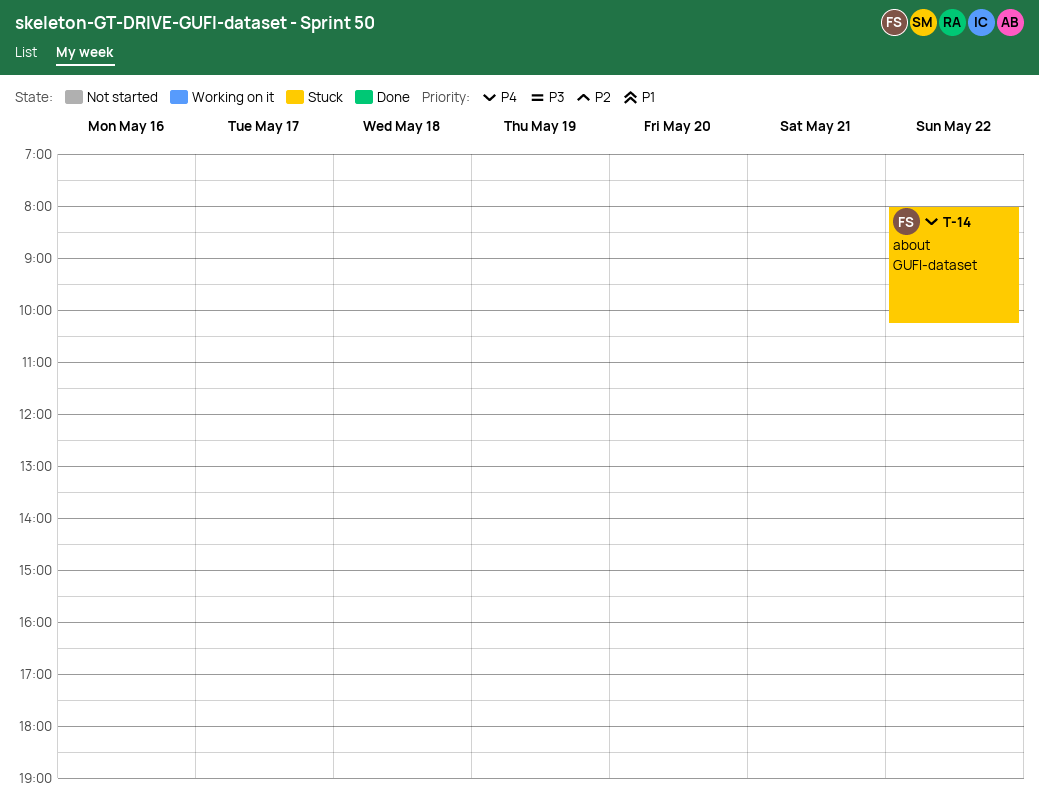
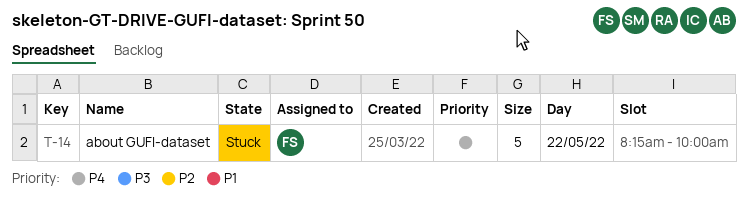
T-14, begins: 08:00 -> 08:15
T-14, ends: 10:15 -> 10:00

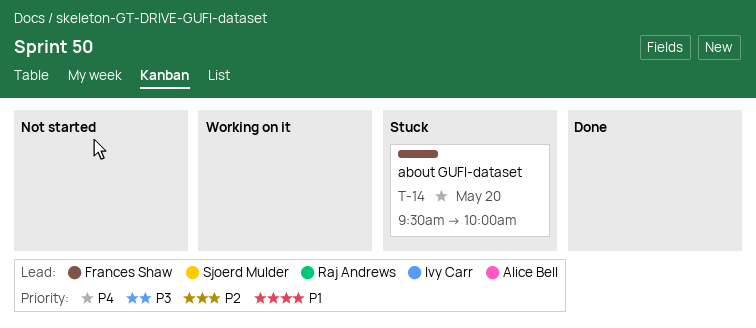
T-14, day: May 22 -> May 20
T-14, begins: 08:15 -> 09:30

